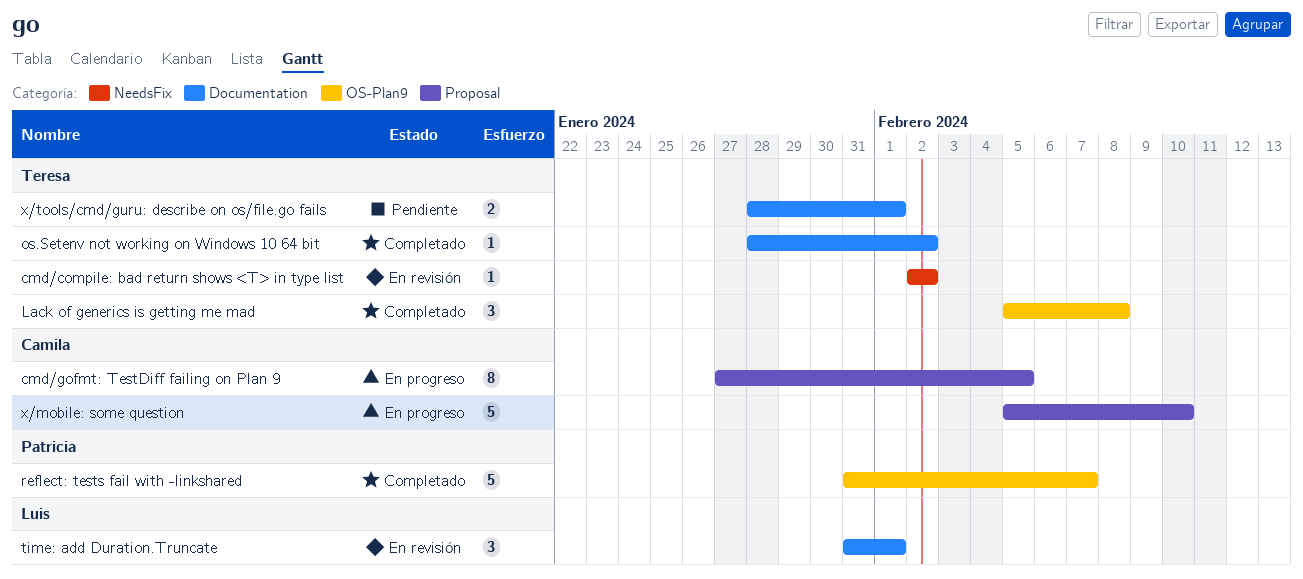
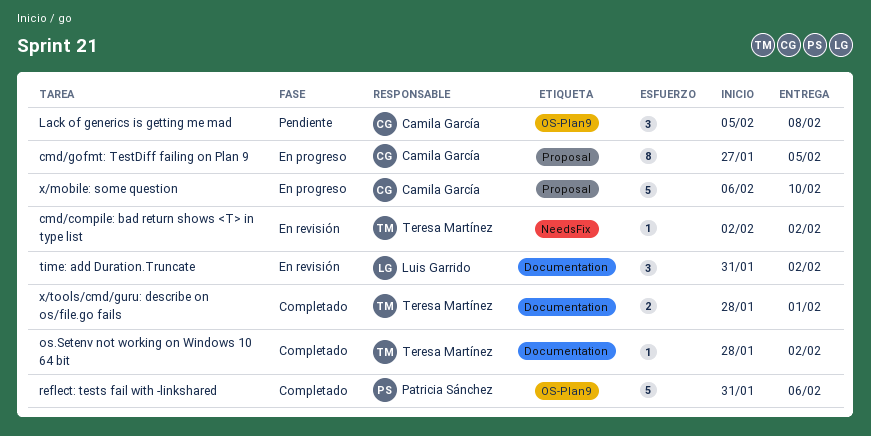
Lack of generics is getting me mad, status: Completado -> Pendiente
Lack of generics is getting me mad, owner: Teresa Martínez -> Camila García
reflect: tests fail with -linkshared, due: Feb 7 -> Feb 6
time: add Duration.Truncate, due: Feb 1 -> Feb 2
x/mobile: some question, start: Feb 5 -> Feb 6
x/tools/cmd/guru: describe on os/file.go fails, status: Pendiente -> Completado

